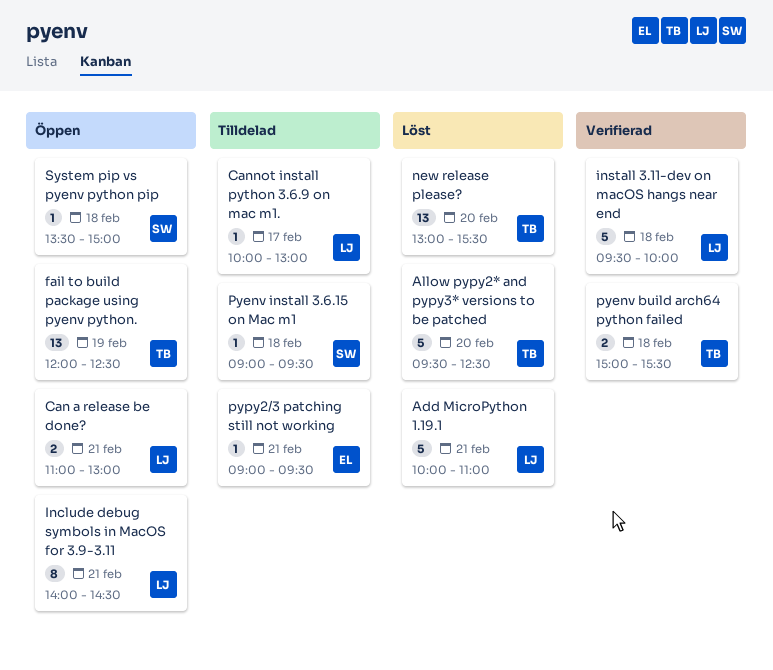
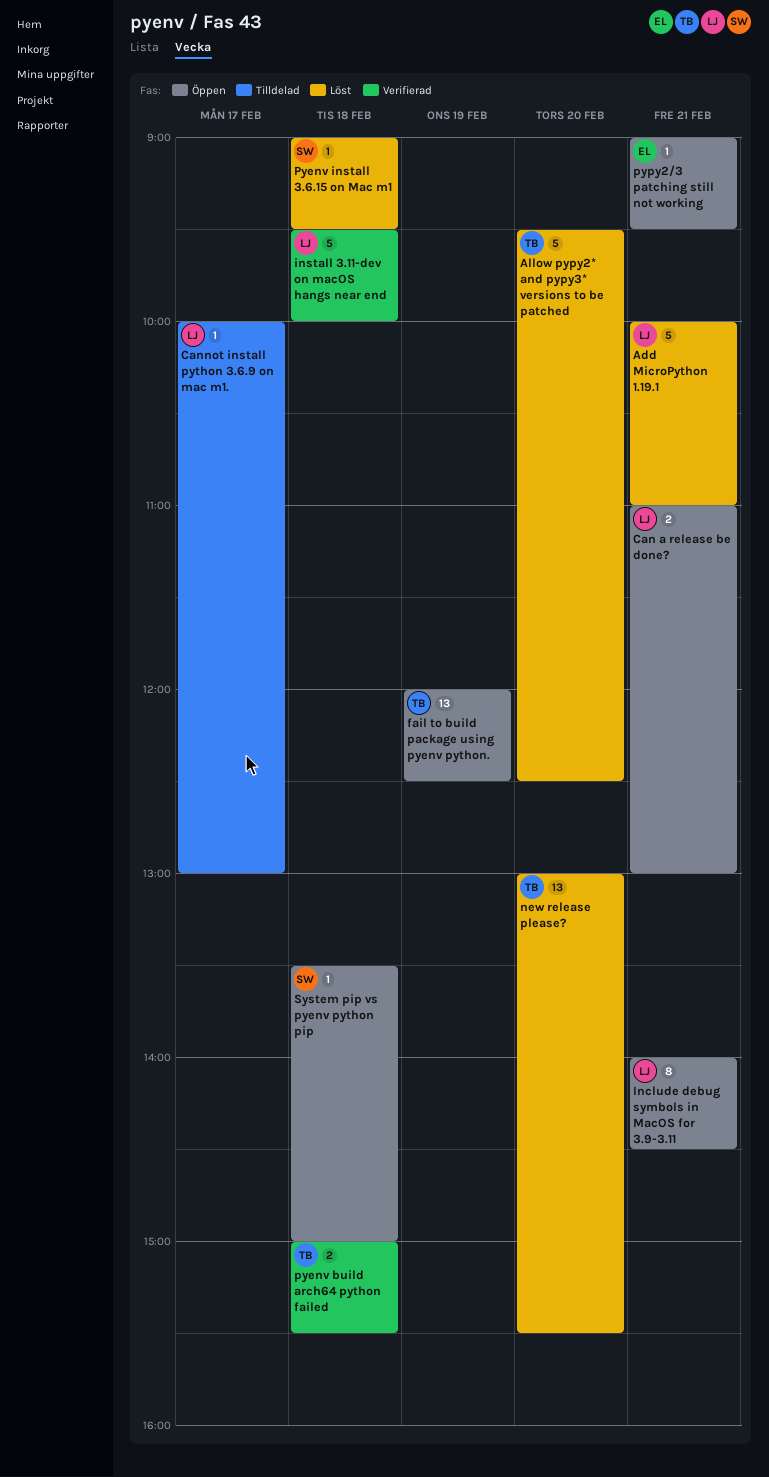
Pyenv install 3.6.15 on Mac m1, status: Tilldelad -> Löst
pypy2/3 patching still not working, status: Tilldelad -> Öppen

